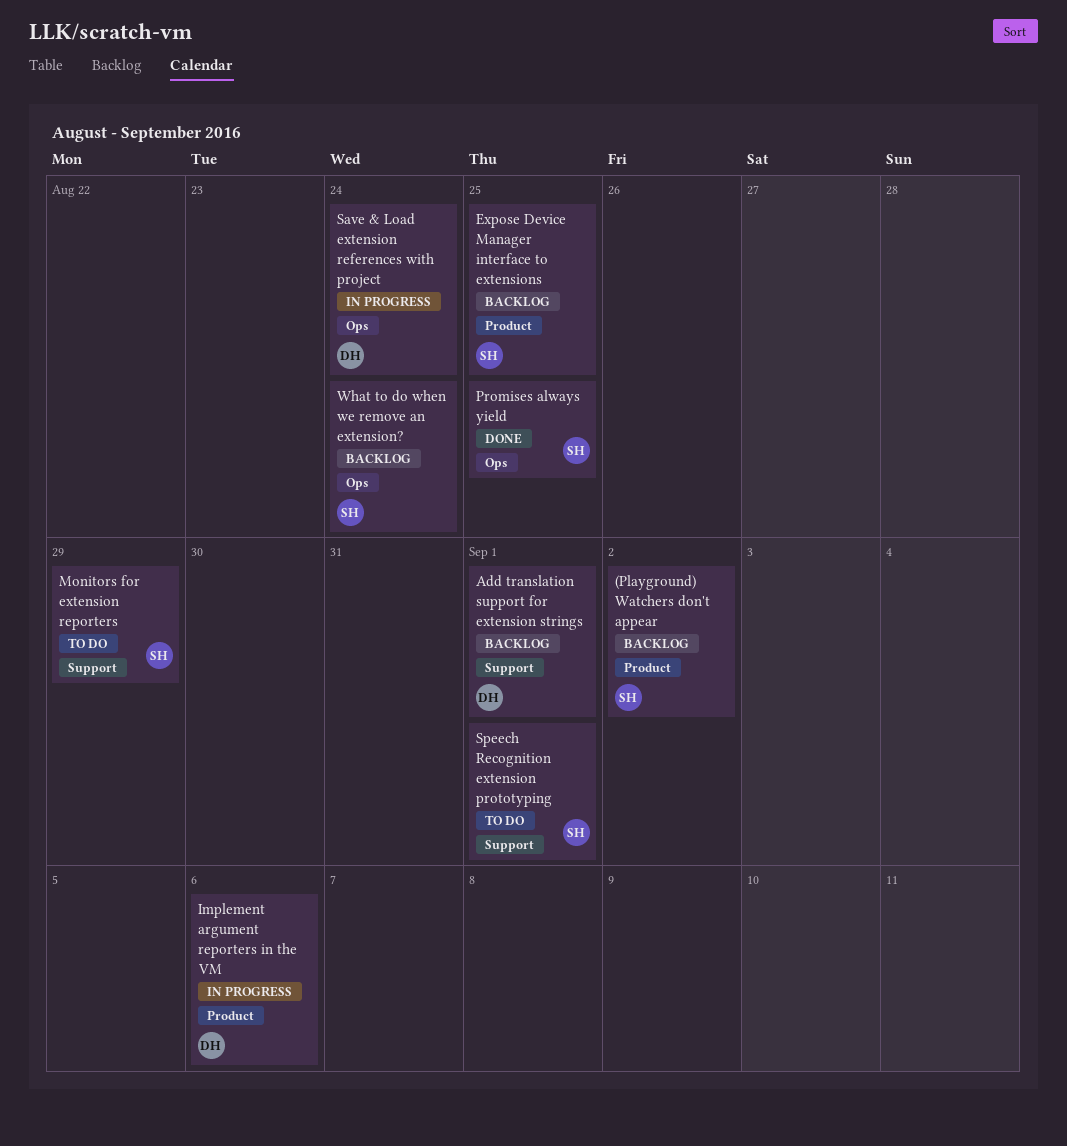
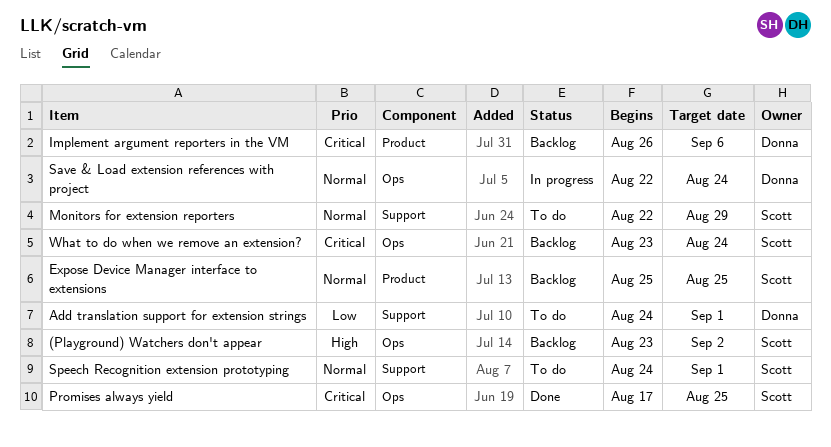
(Playground) Watchers don't appear, label: Product -> Ops
Add translation support for extension strings, status: Backlog -> To do
Implement argument reporters in the VM, status: In progress -> Backlog

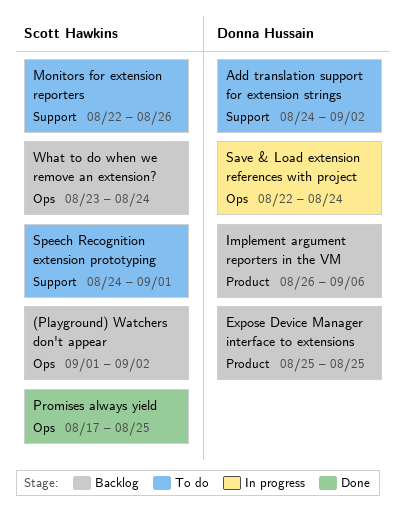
(Playground) Watchers don't appear, start: Aug 23 -> Sep 1
Add translation support for extension strings, due: Sep 1 -> Sep 2
Expose Device Manager interface to extensions, owner: Scott Hawkins -> Donna Hussain
Monitors for extension reporters, due: Aug 29 -> Aug 26

